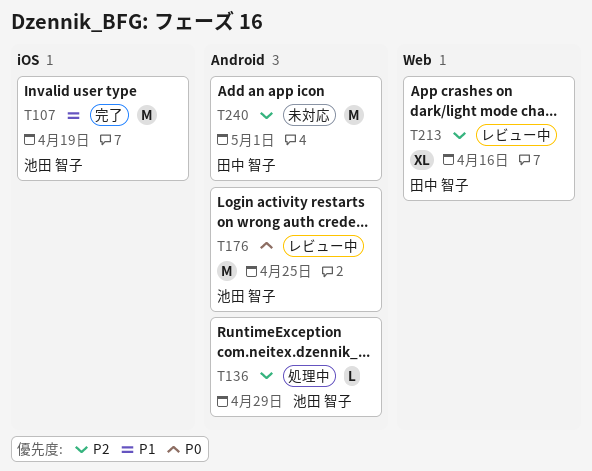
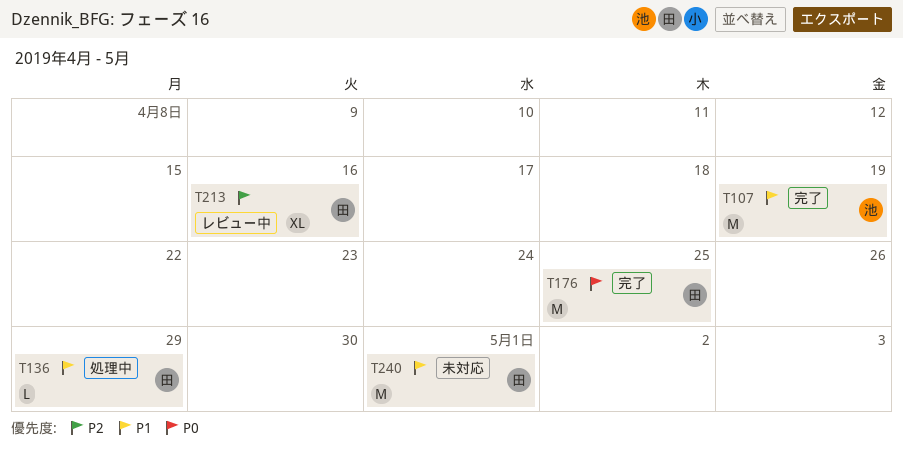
T136, owner: 池田 智子 -> 田中 智子
T136, priority: P2 -> P1
T176, status: レビュー中 -> 完了
T176, owner: 池田 智子 -> 田中 智子
T240, priority: P2 -> P1

